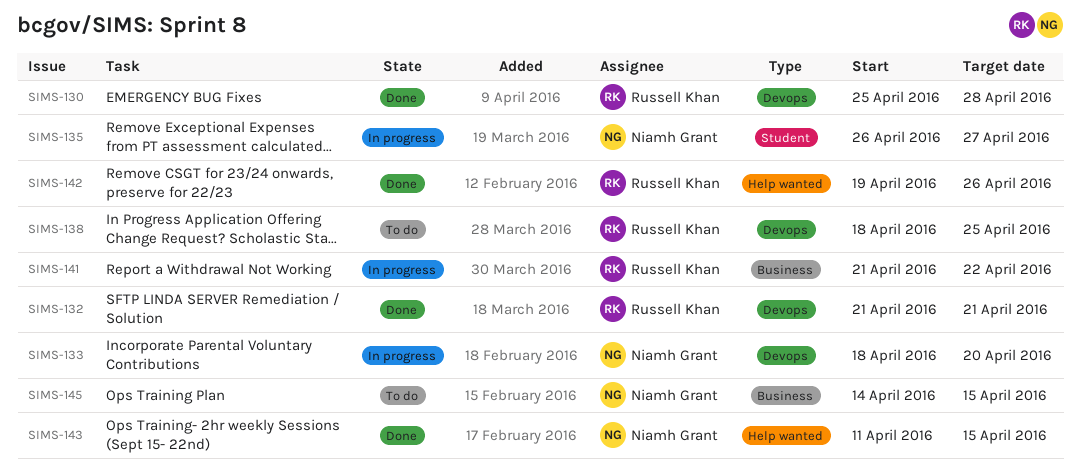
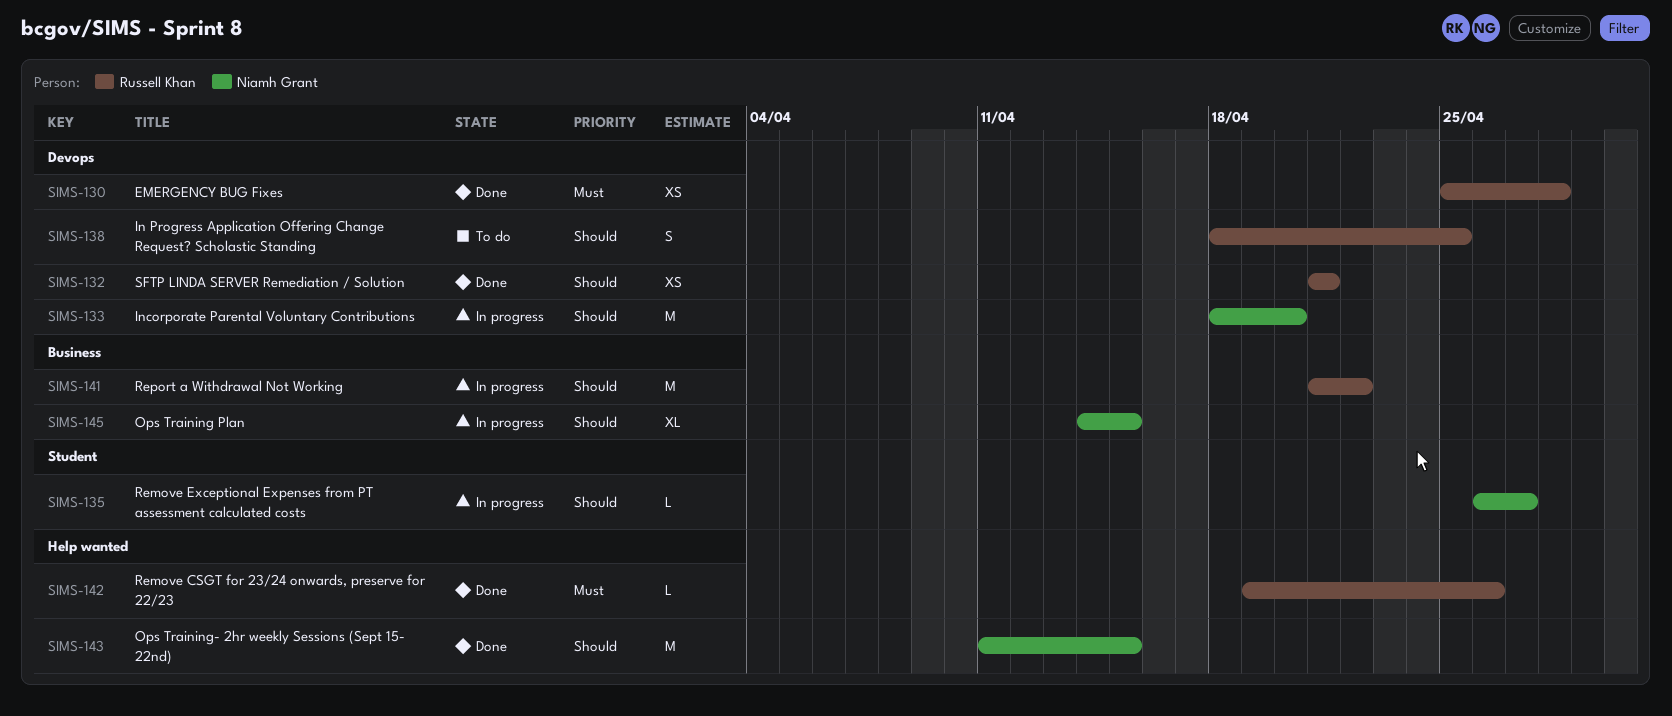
SIMS-145, status: To do -> In progress

